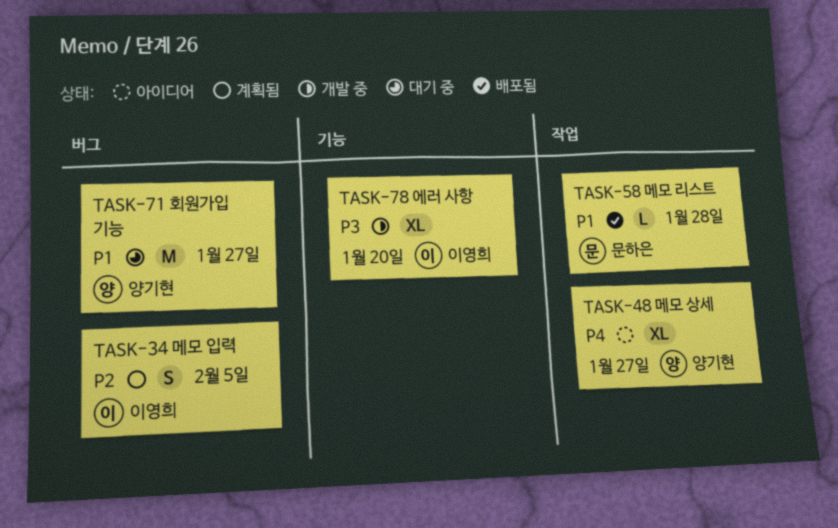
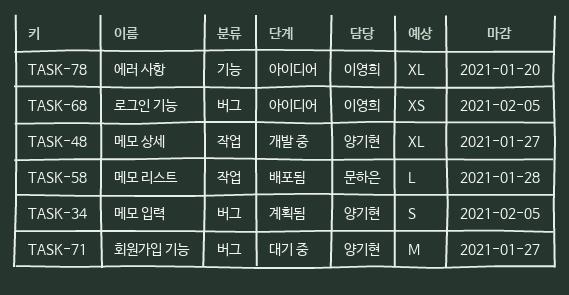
TASK-34, owner: 이영희 -> 양기현
TASK-48, status: 아이디어 -> 개발 중
TASK-68: none -> present
TASK-78, status: 개발 중 -> 아이디어

